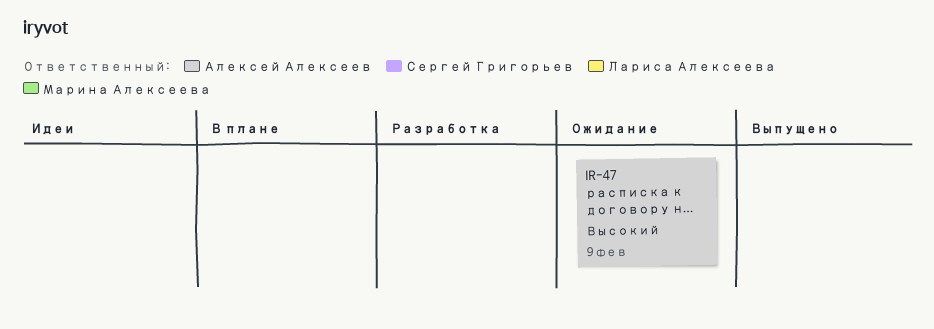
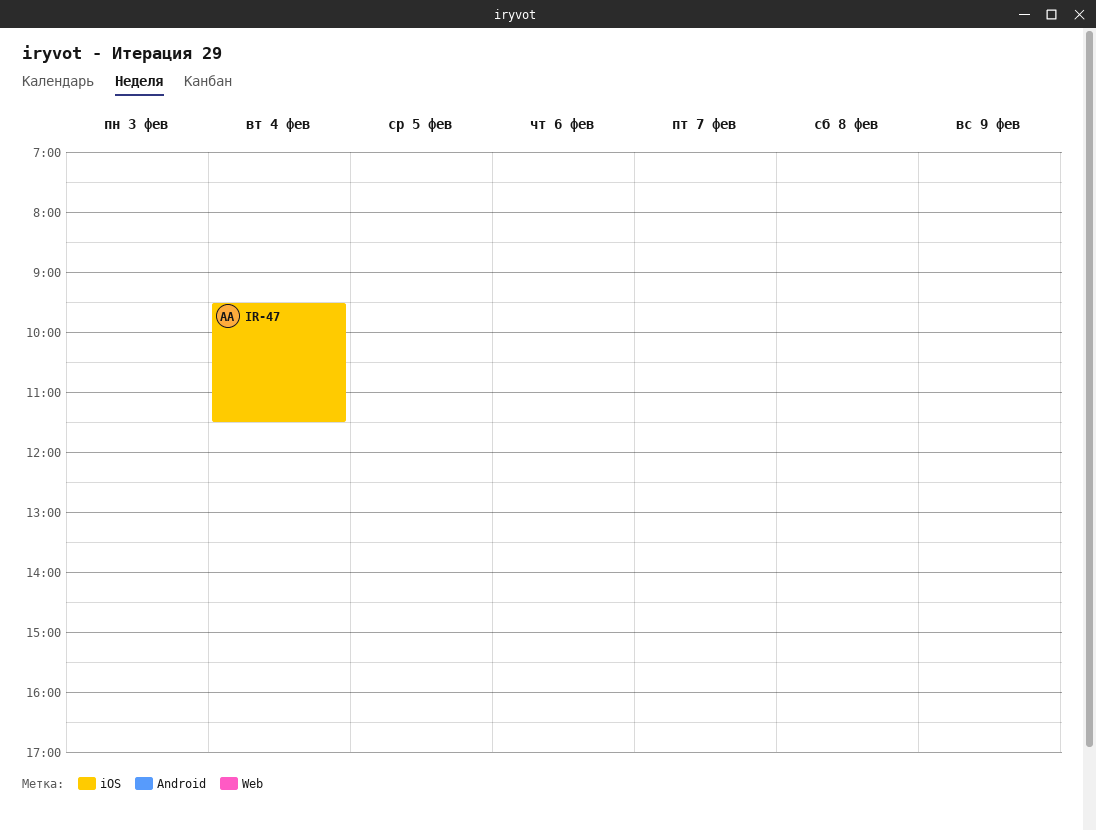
IR-47, day: Feb 9 -> Feb 4

